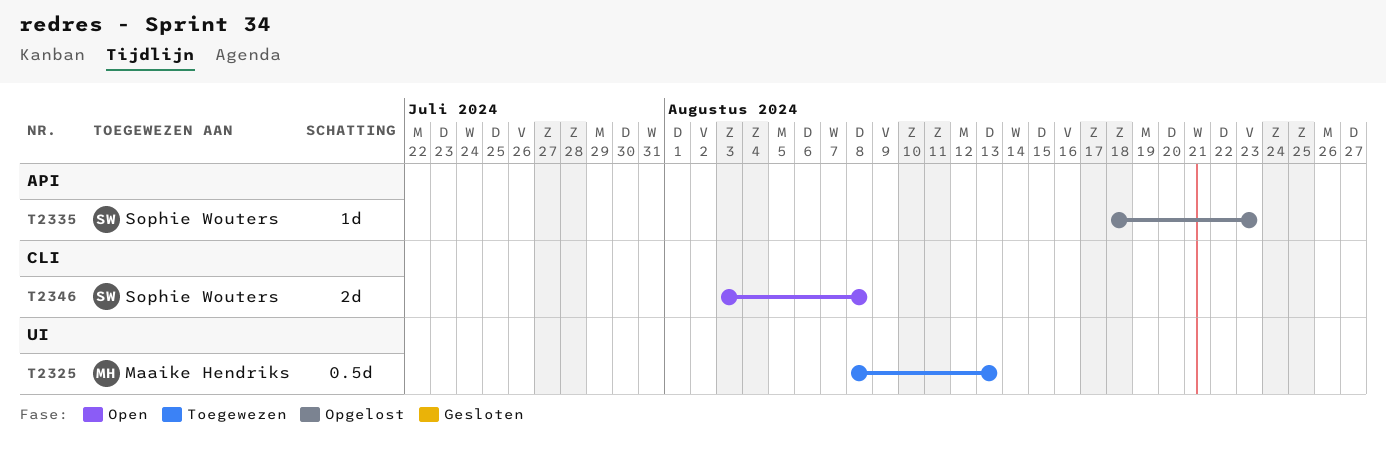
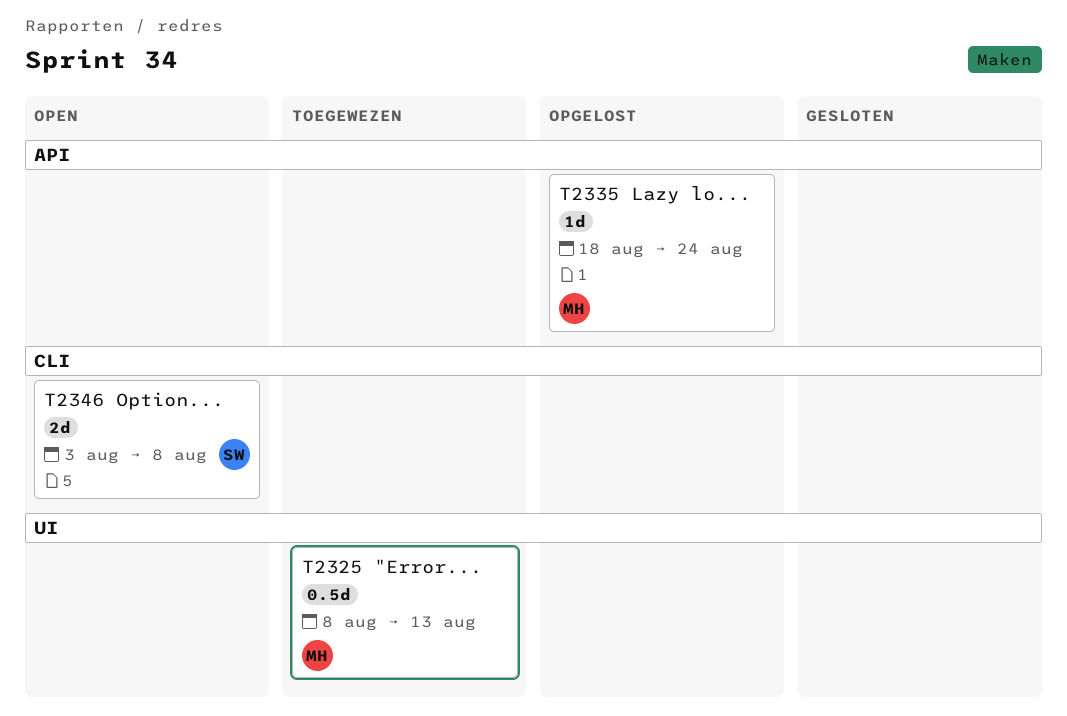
T2335, owner: Sophie Wouters -> Maaike Hendriks
T2335, due: Aug 23 -> Aug 24

